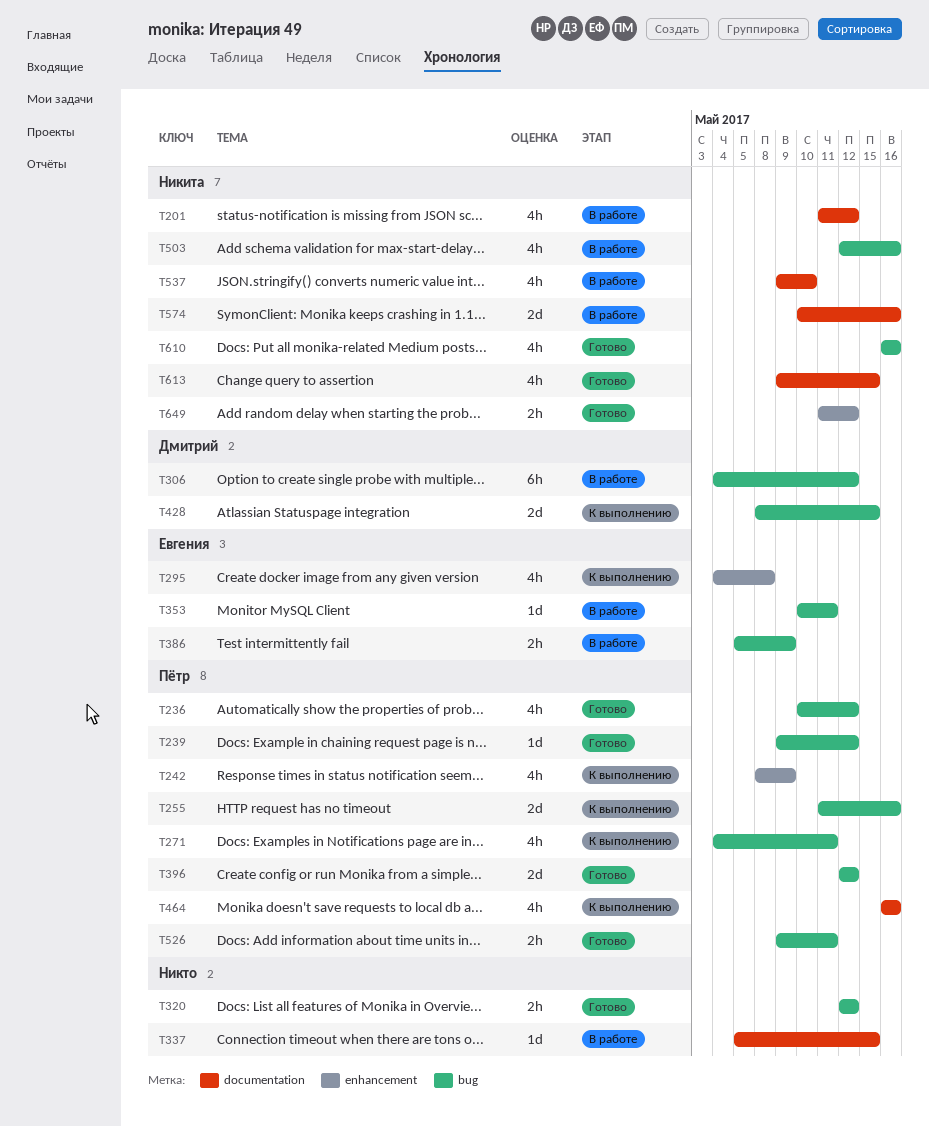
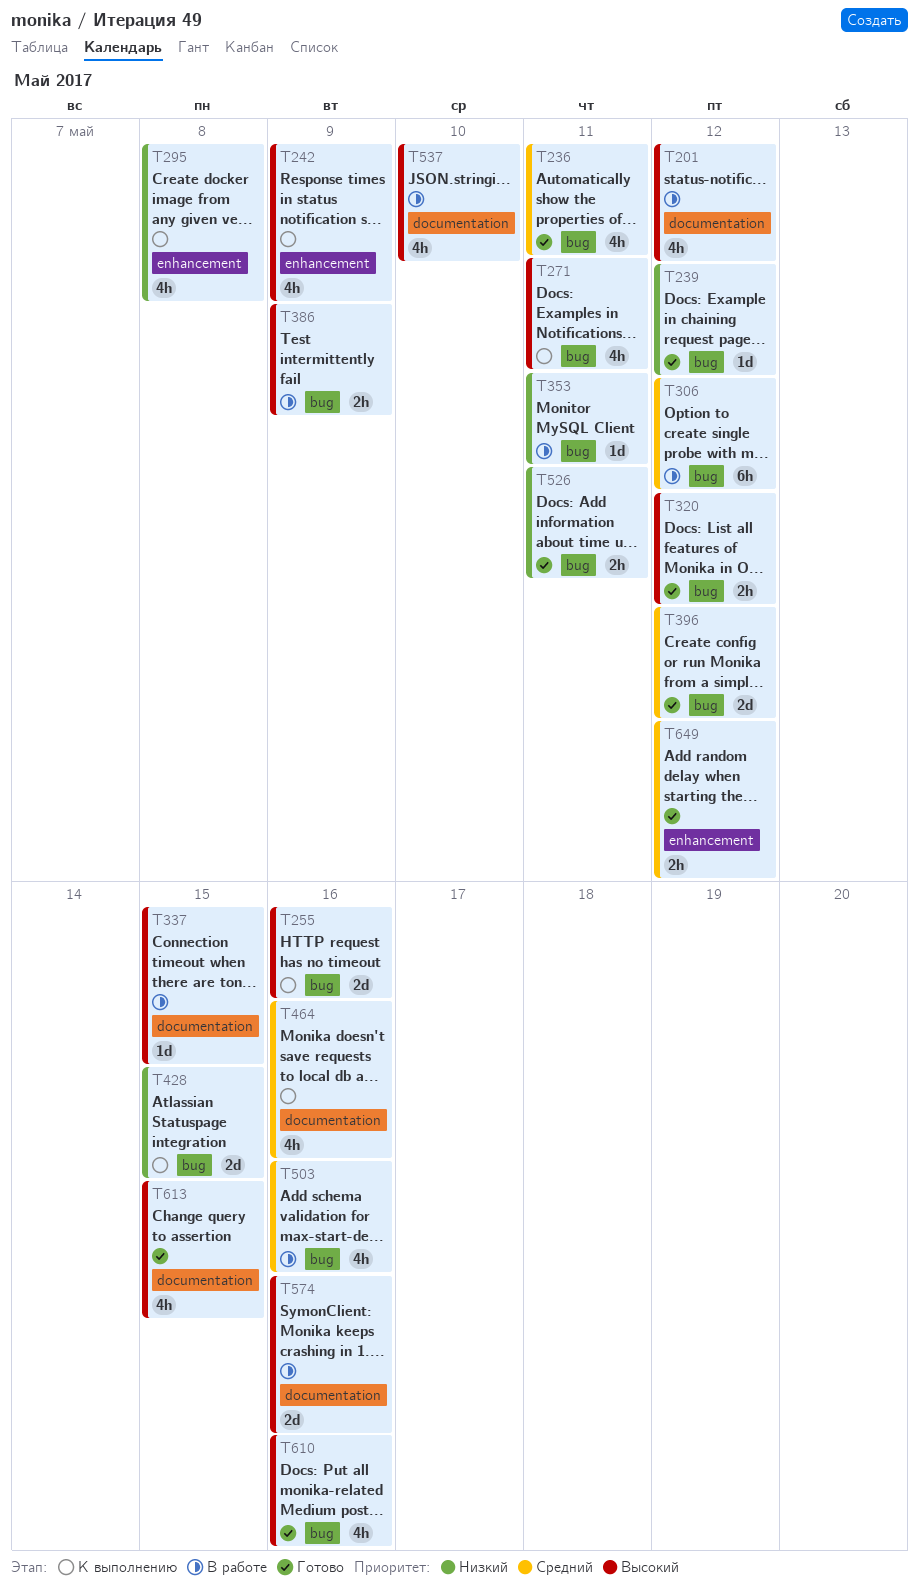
T236, due: May 12 -> May 11

